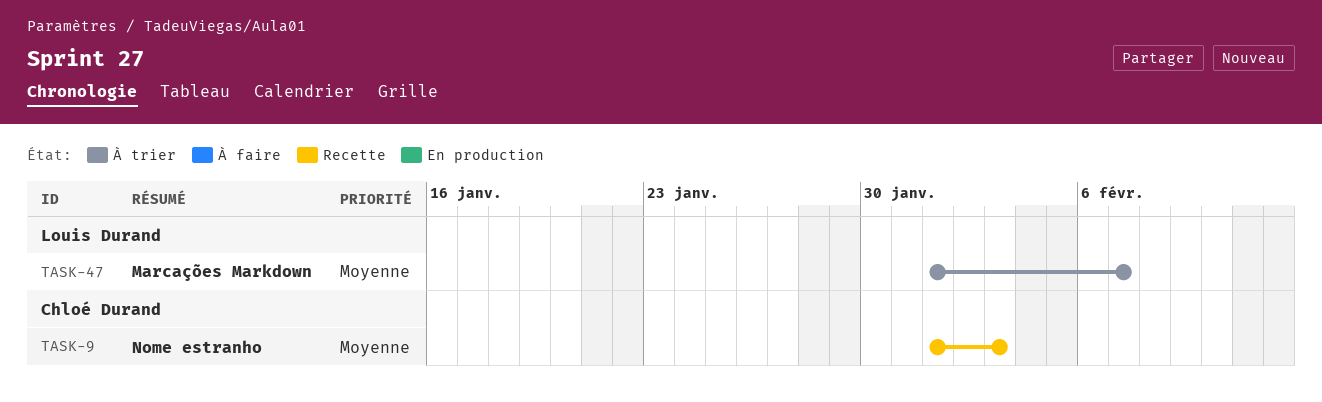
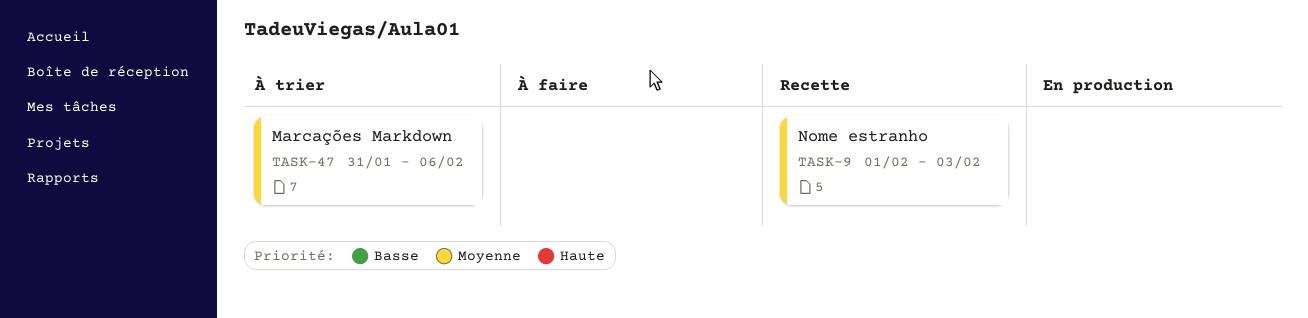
TASK-47, start: Feb 1 -> Jan 31
TASK-47, due: Feb 7 -> Feb 6

